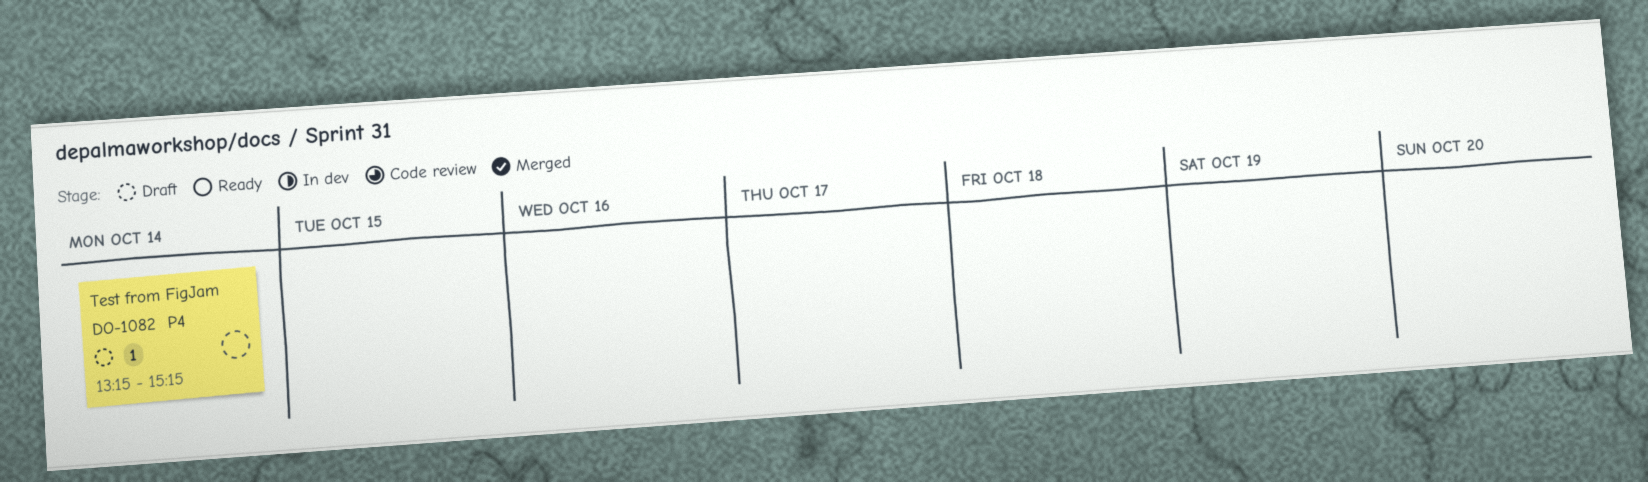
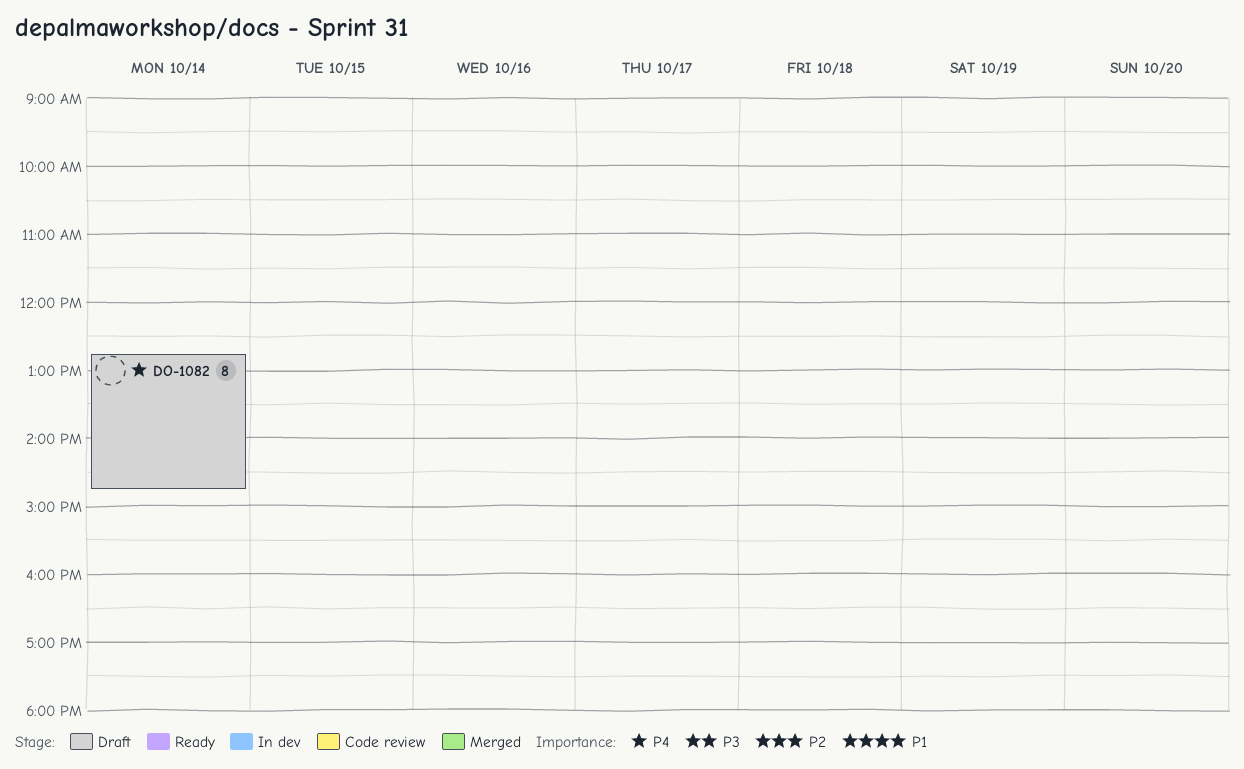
DO-1082, estimate: 1 -> 8
DO-1082, begins: 13:15 -> 12:45
DO-1082, ends: 15:15 -> 14:45

